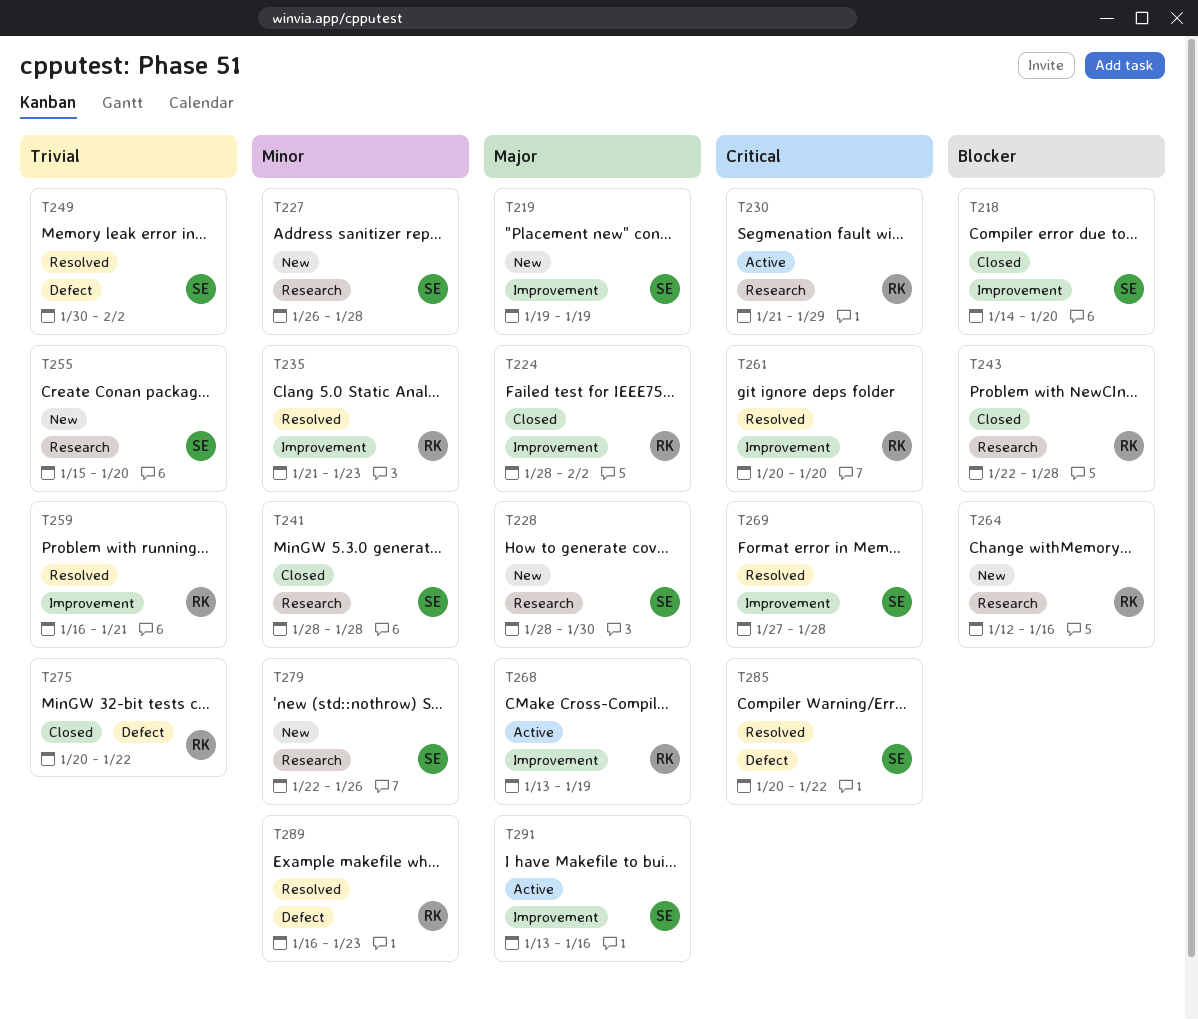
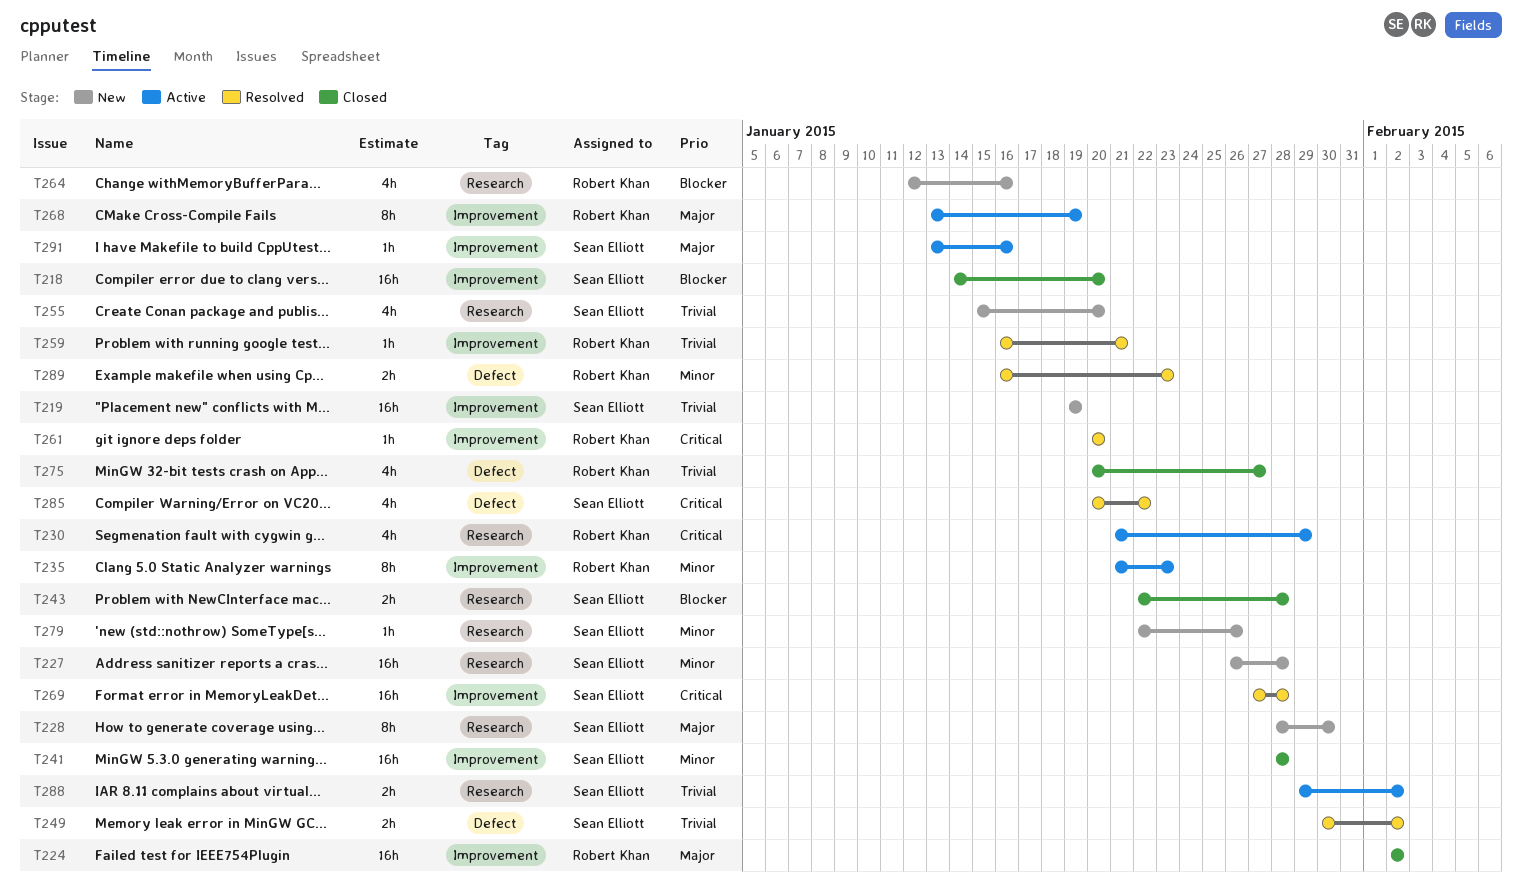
T219, priority: Major -> Trivial
T224, start: Jan 28 -> Feb 2
T235, status: Resolved -> Active
T241, label: Research -> Improvement
T243, owner: Robert Khan -> Sean Elliott
T275, due: Jan 22 -> Jan 27
T288: none -> present

